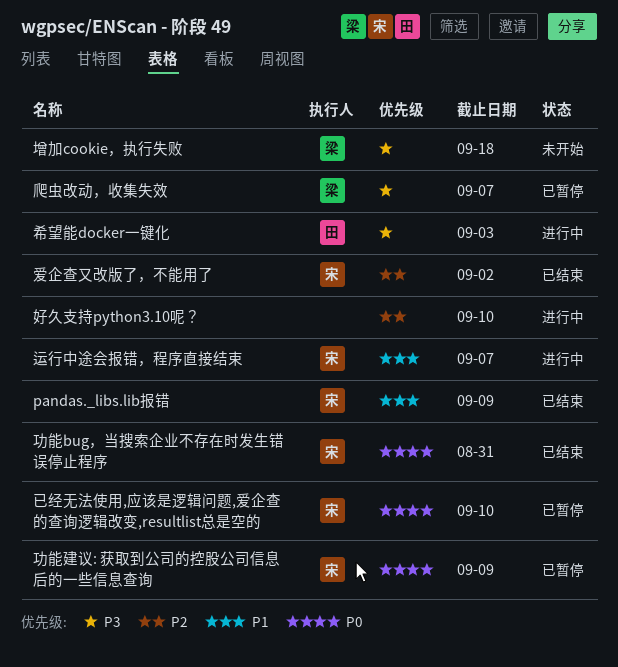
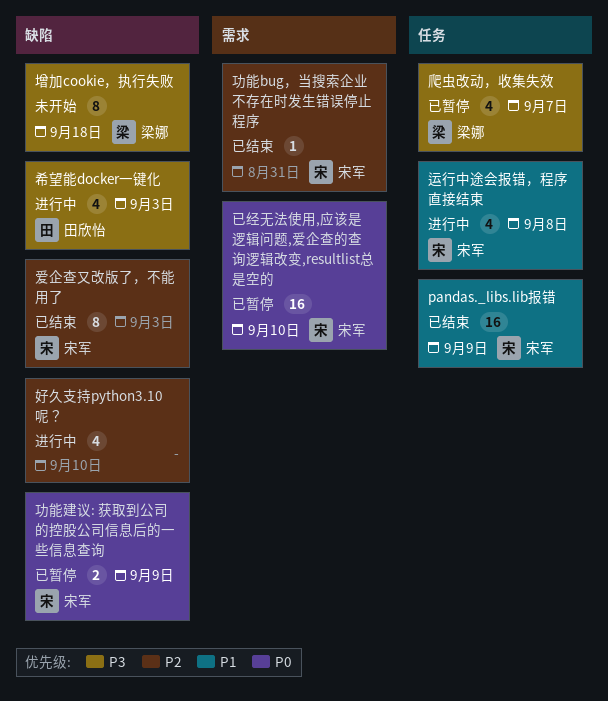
功能bug，当搜索企业不存在时发生错误停止程序, priority: P0 -> P2
爱企查又改版了，不能用了, due: Sep 2 -> Sep 3
运行中途会报错，程序直接结束, due: Sep 7 -> Sep 8

